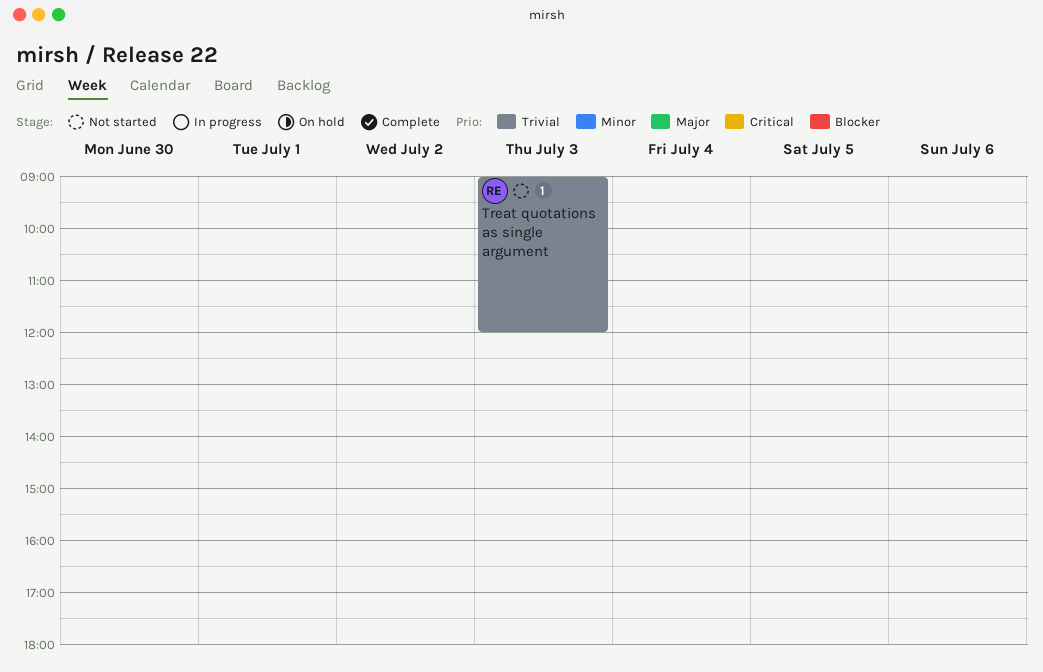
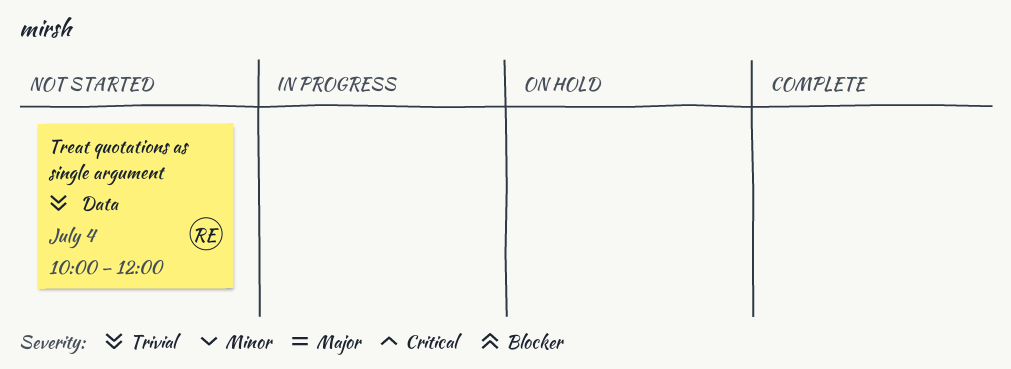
Treat quotations as single argument, day: Jul 3 -> Jul 4
Treat quotations as single argument, begins: 09:00 -> 10:00

